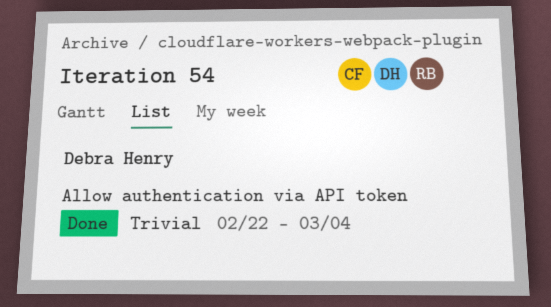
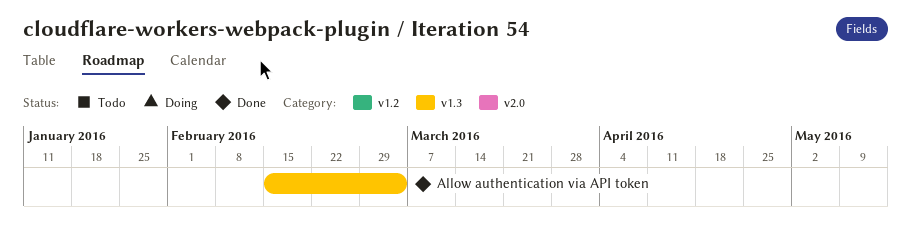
Allow authentication via API token, start: Feb 22 -> Feb 15

